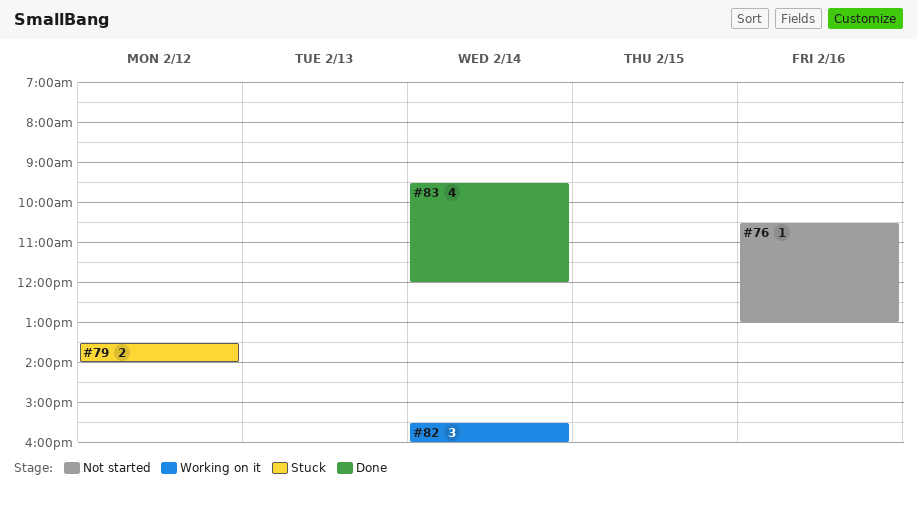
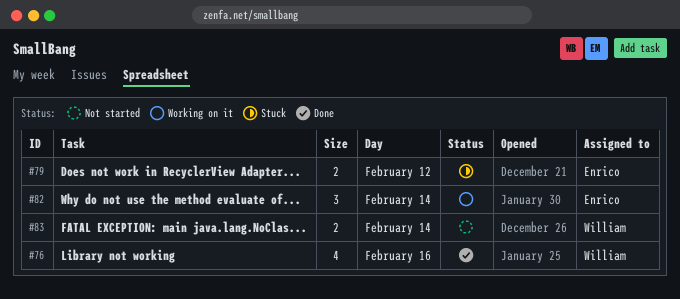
#76, status: Not started -> Done
#76, estimate: 1 -> 4
#83, status: Done -> Not started
#83, estimate: 4 -> 2

